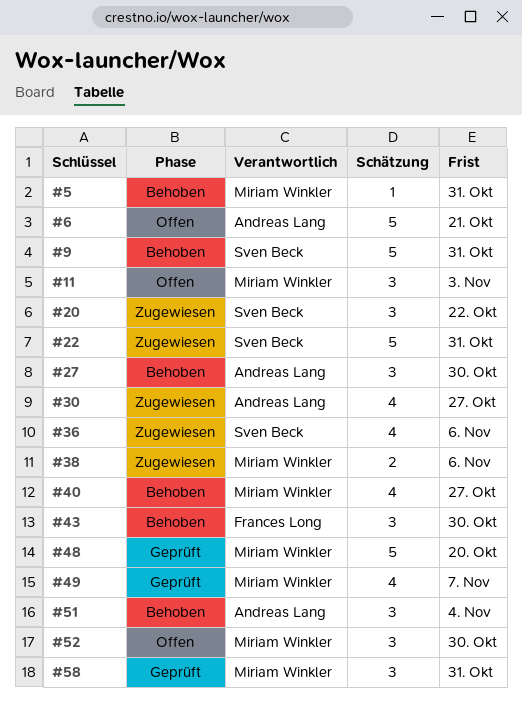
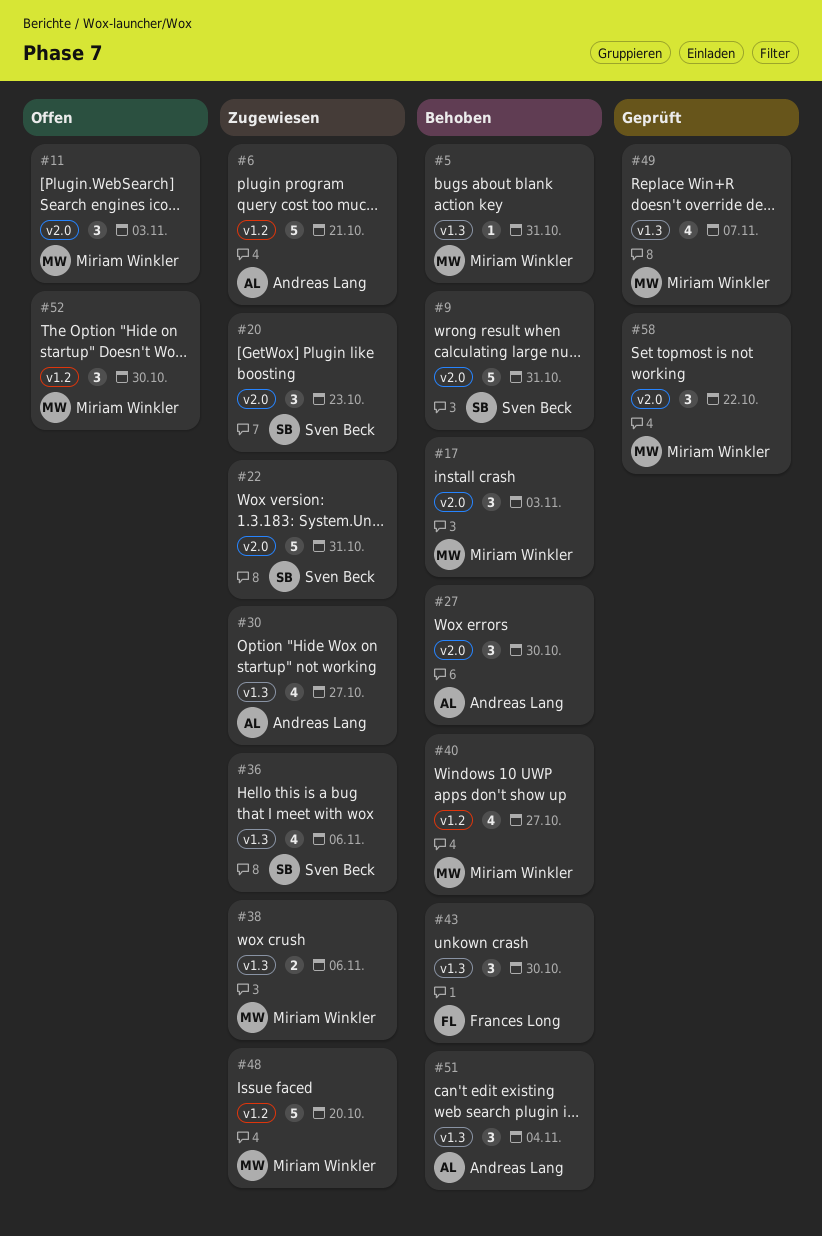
#6, status: Offen -> Zugewiesen
#17: none -> present
#20, due: Oct 22 -> Oct 23
#48, status: Geprüft -> Zugewiesen
#58, due: Oct 31 -> Oct 22

